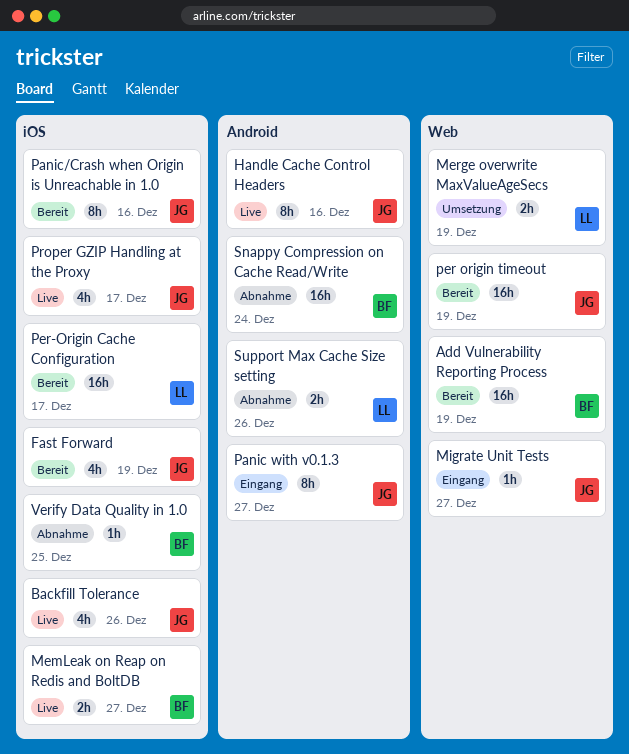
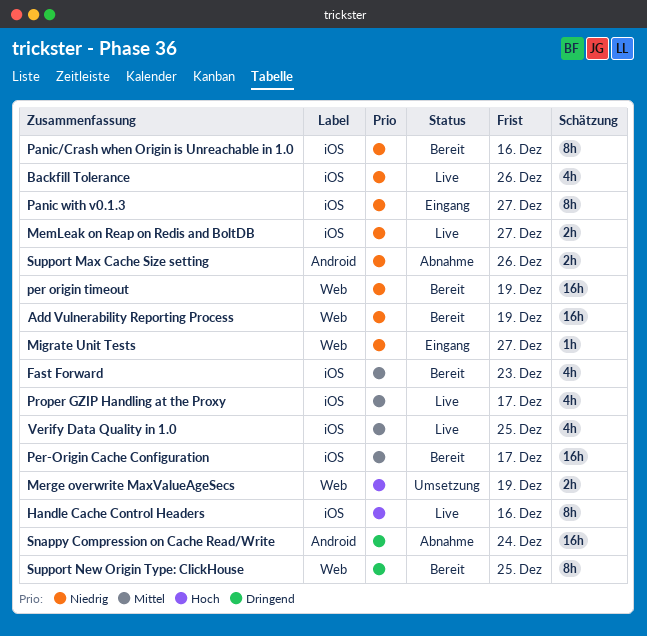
Fast Forward, due: Dec 19 -> Dec 23
Handle Cache Control Headers, label: Android -> iOS
Panic with v0.1.3, label: Android -> iOS
Support New Origin Type: ClickHouse: none -> present
Verify Data Quality in 1.0, status: Abnahme -> Live
Verify Data Quality in 1.0, estimate: 1h -> 4h

